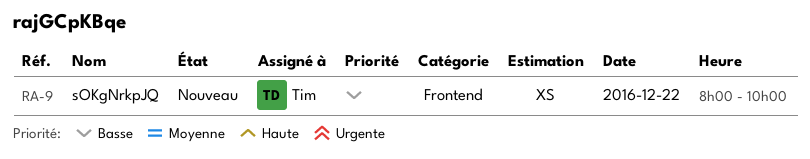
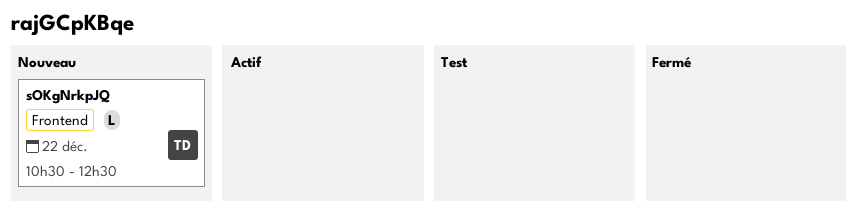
sOKgNrkpJQ, estimate: XS -> L
sOKgNrkpJQ, begins: 08:00 -> 10:30
sOKgNrkpJQ, ends: 10:00 -> 12:30

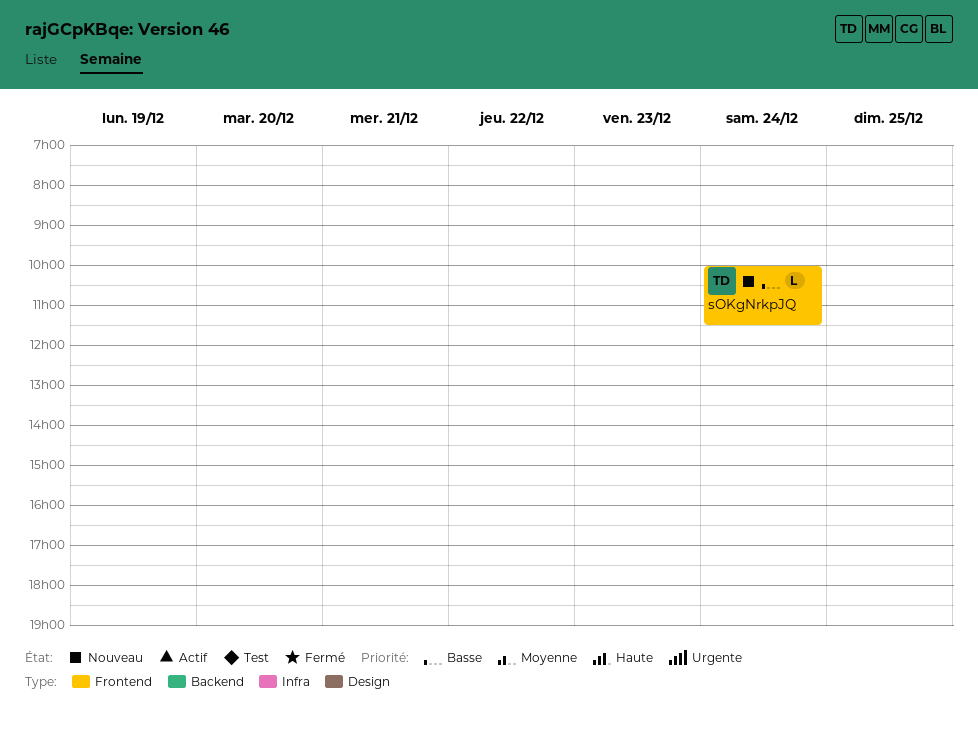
sOKgNrkpJQ, day: Dec 22 -> Dec 24
sOKgNrkpJQ, begins: 10:30 -> 10:00
sOKgNrkpJQ, ends: 12:30 -> 11:30

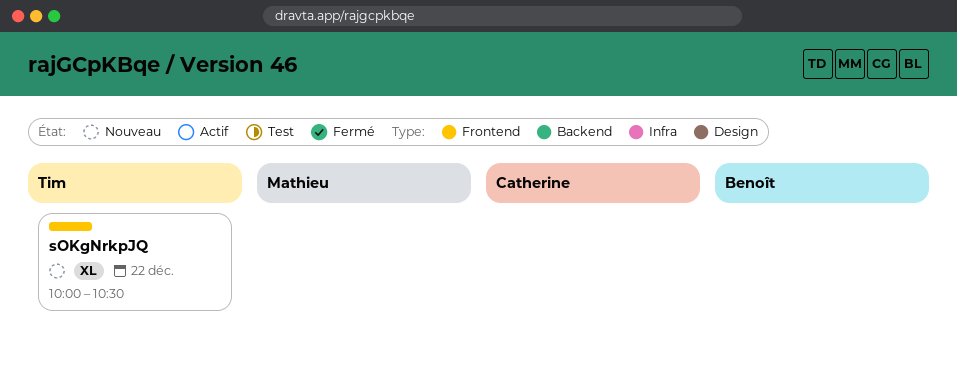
sOKgNrkpJQ, estimate: L -> XL
sOKgNrkpJQ, day: Dec 24 -> Dec 22
sOKgNrkpJQ, ends: 11:30 -> 10:30

